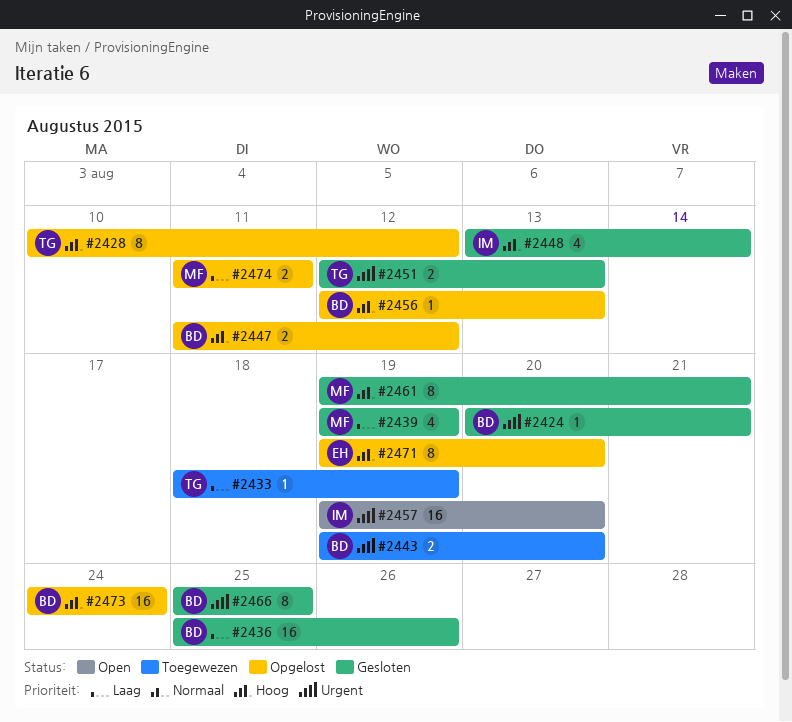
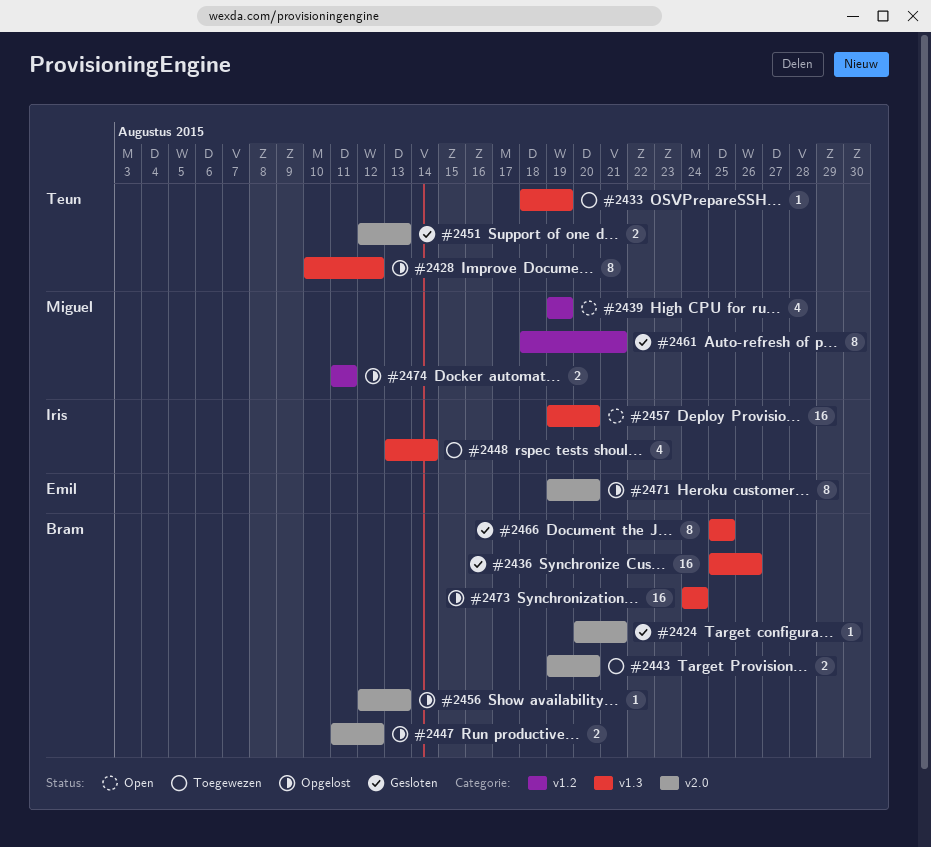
#2439, status: Gesloten -> Open
#2448, status: Gesloten -> Toegewezen
#2461, start: Aug 19 -> Aug 18

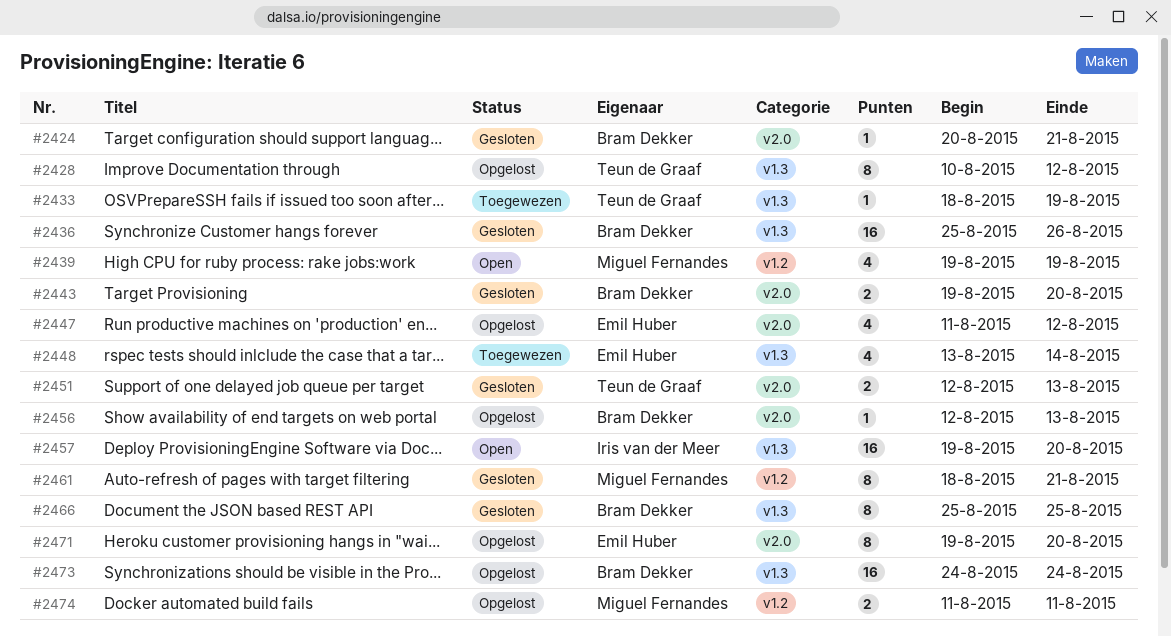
#2443, status: Toegewezen -> Gesloten
#2447, owner: Bram Dekker -> Emil Huber
#2447, estimate: 2 -> 4
#2448, owner: Iris van der Meer -> Emil Huber

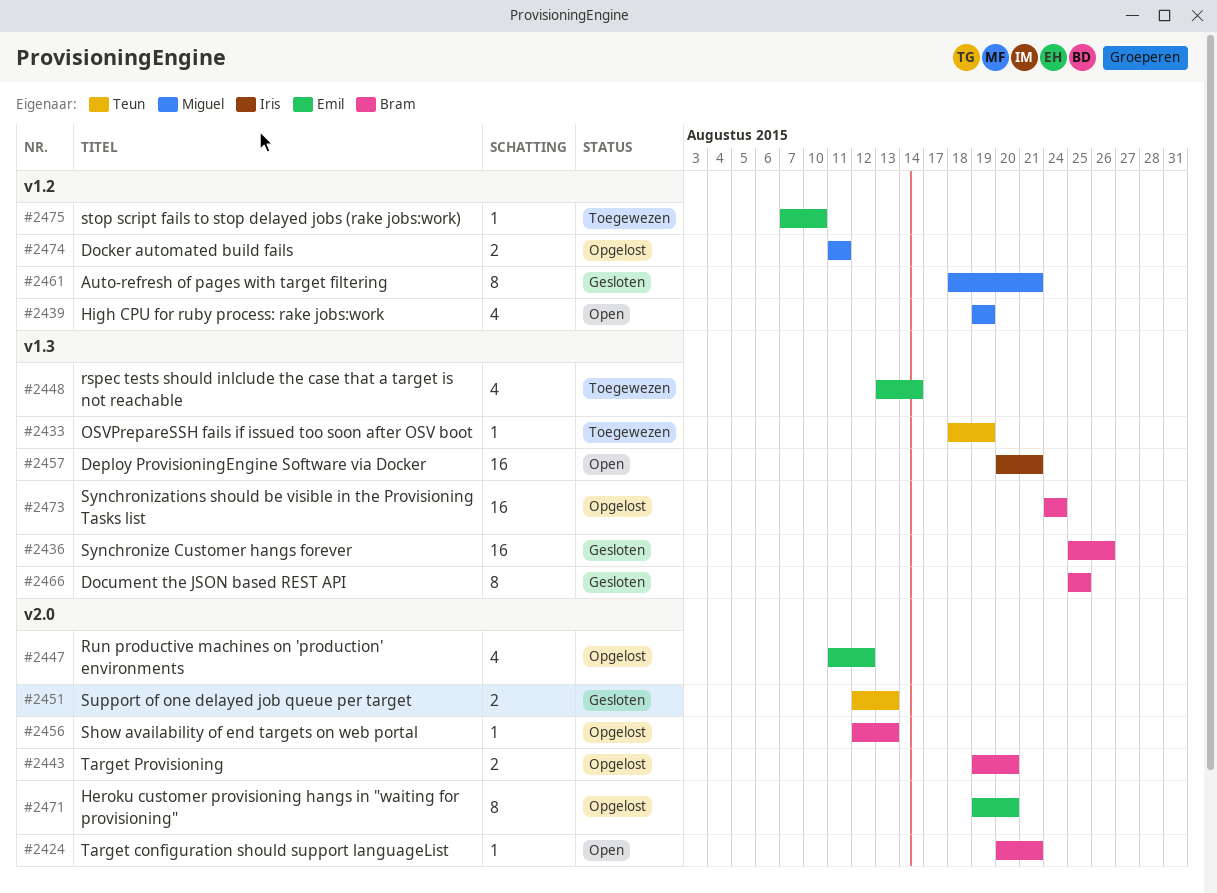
#2424, status: Gesloten -> Open
#2428: present -> none
#2443, status: Gesloten -> Opgelost
#2457, start: Aug 19 -> Aug 20
#2457, due: Aug 20 -> Aug 21
#2475: none -> present

